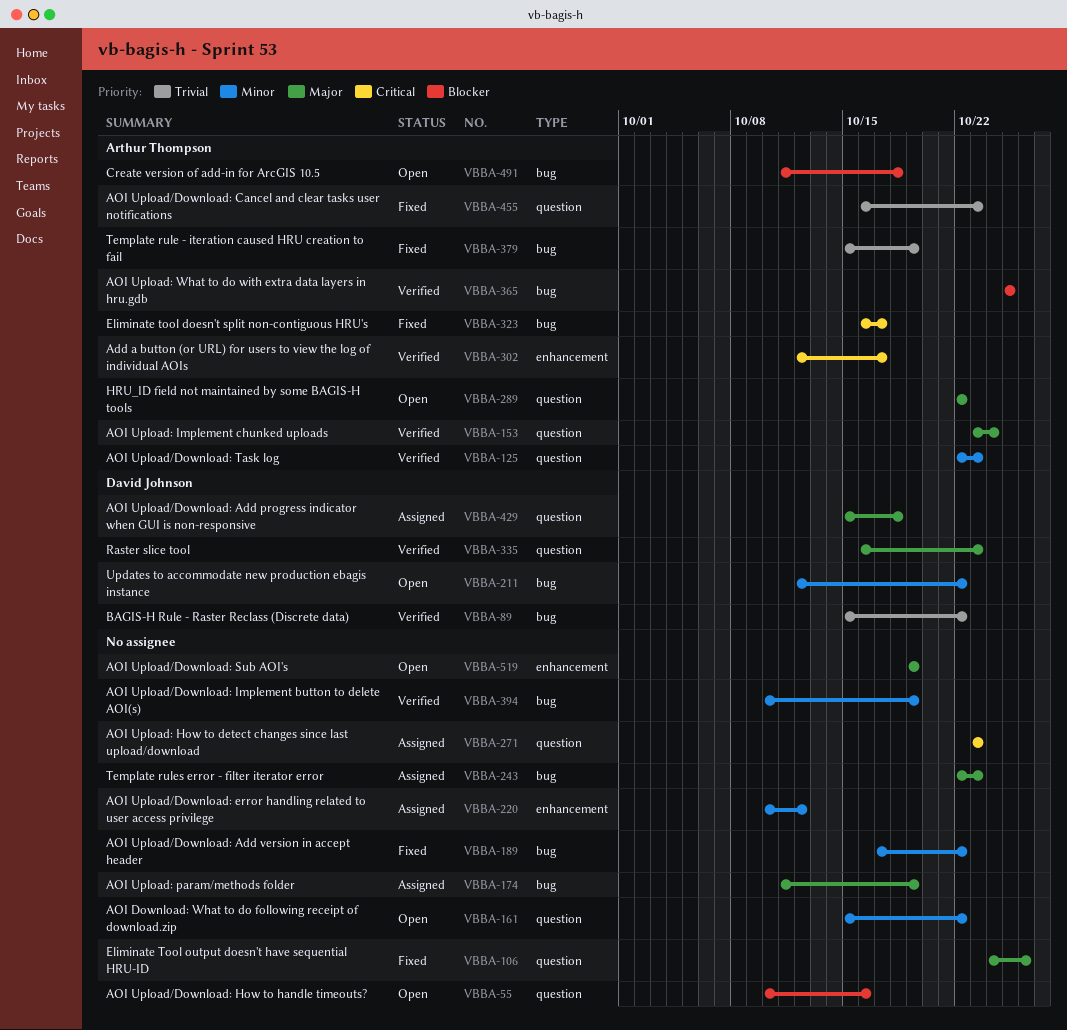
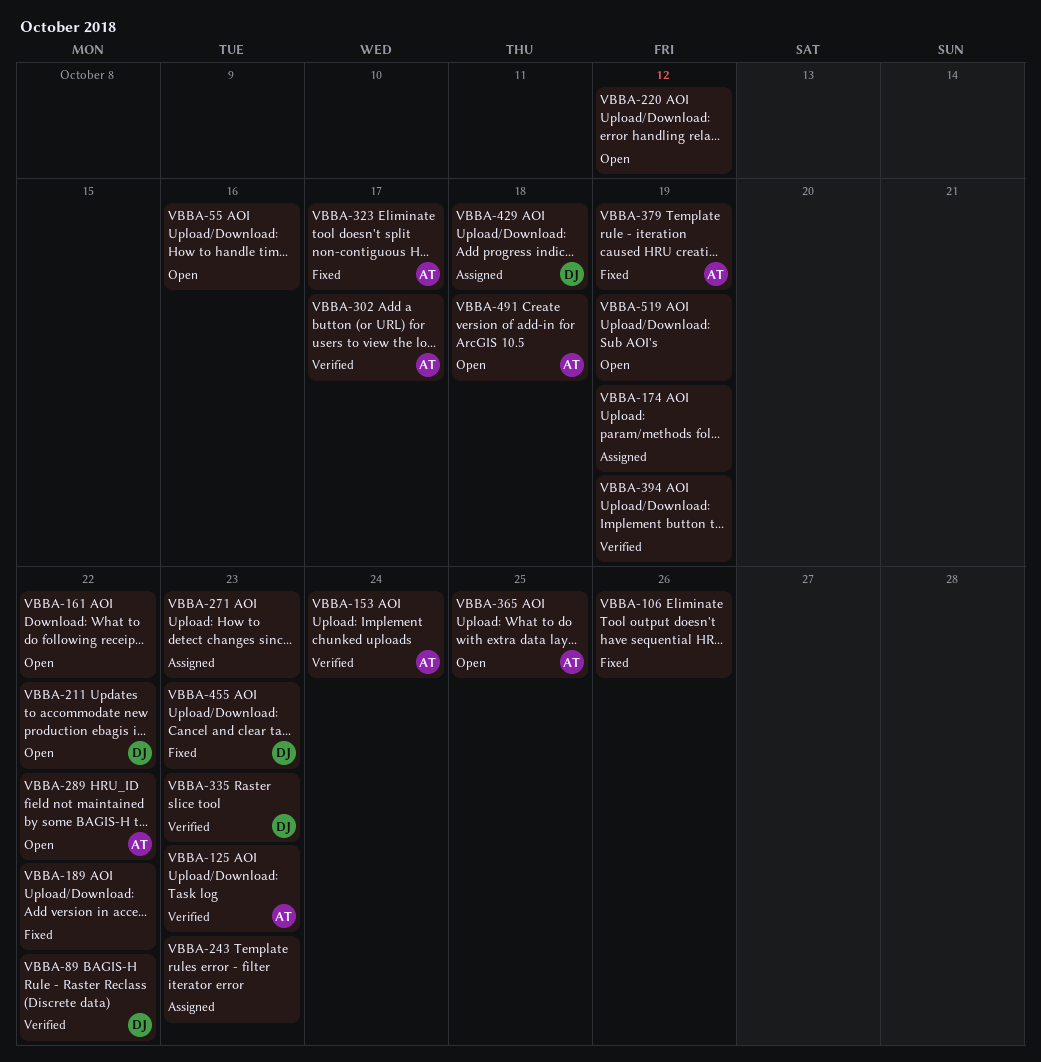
VBBA-220, status: Assigned -> Open
VBBA-365, status: Verified -> Open
VBBA-455, owner: Arthur Thompson -> David Johnson

